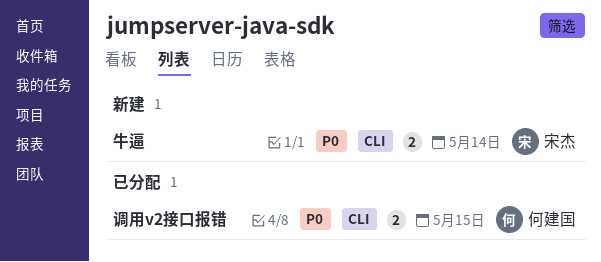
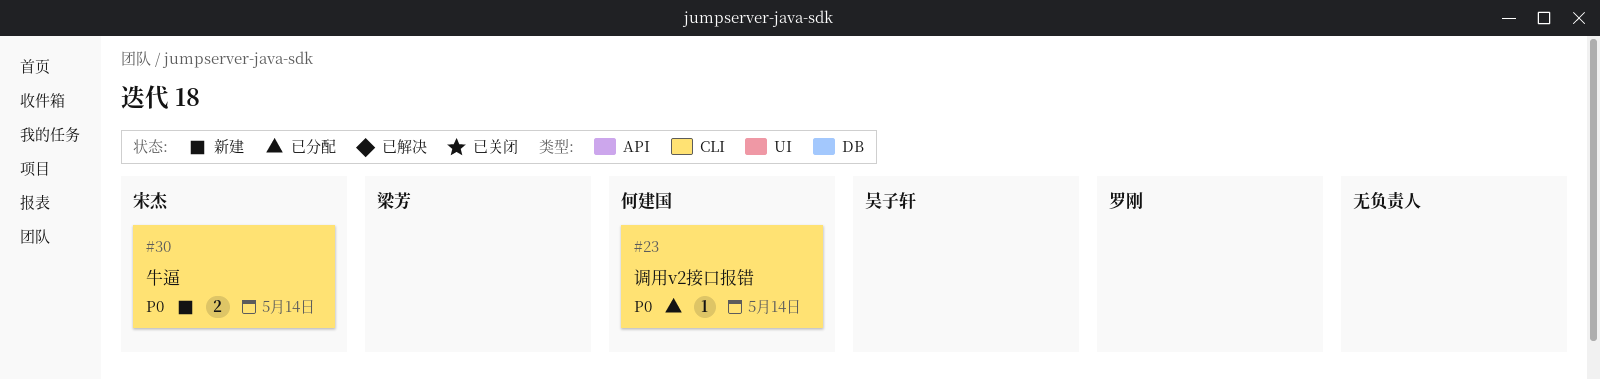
调用v2接口报错, estimate: 2 -> 1
调用v2接口报错, due: May 15 -> May 14

